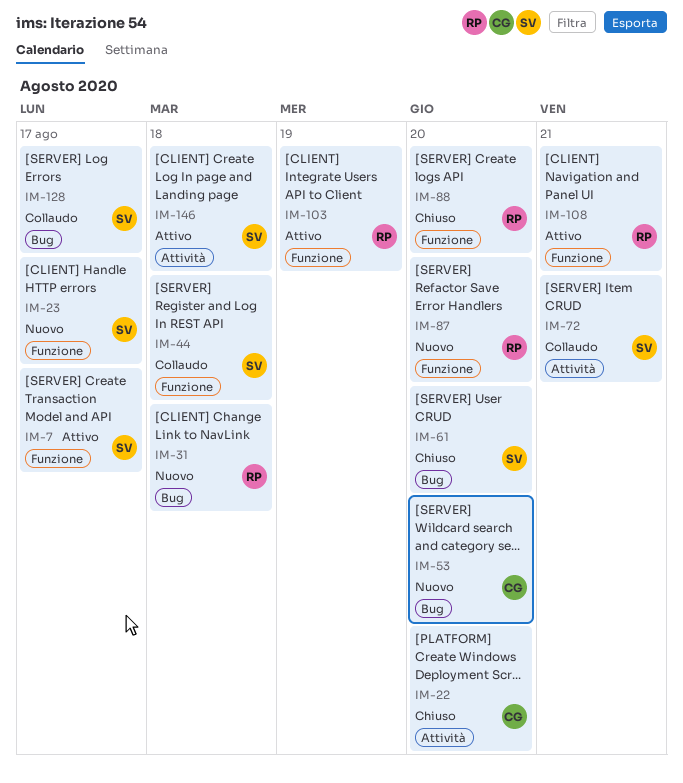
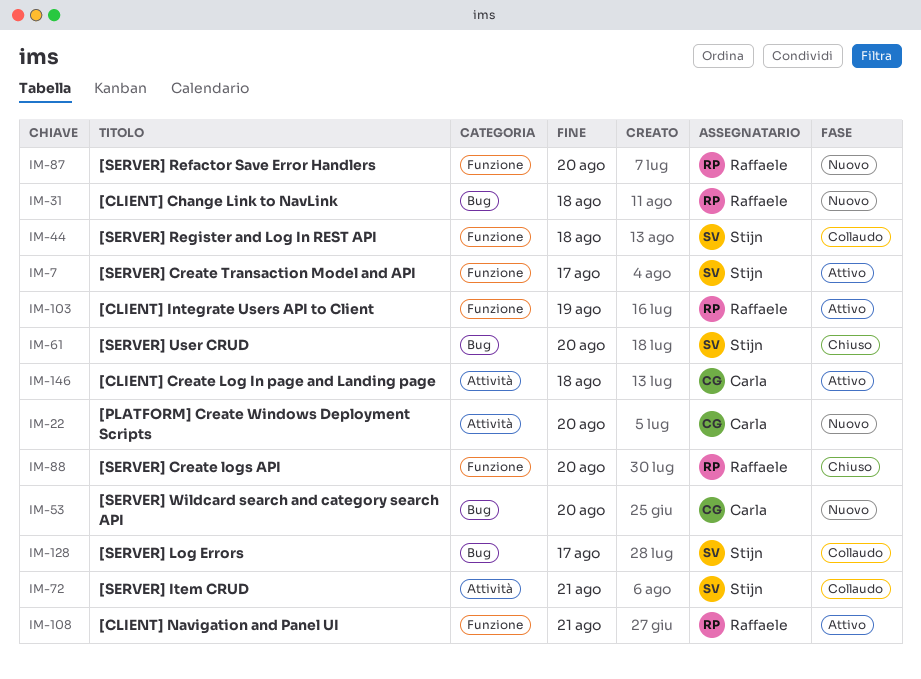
IM-22, status: Chiuso -> Nuovo
IM-23: present -> none
IM-146, owner: Stijn -> Carla

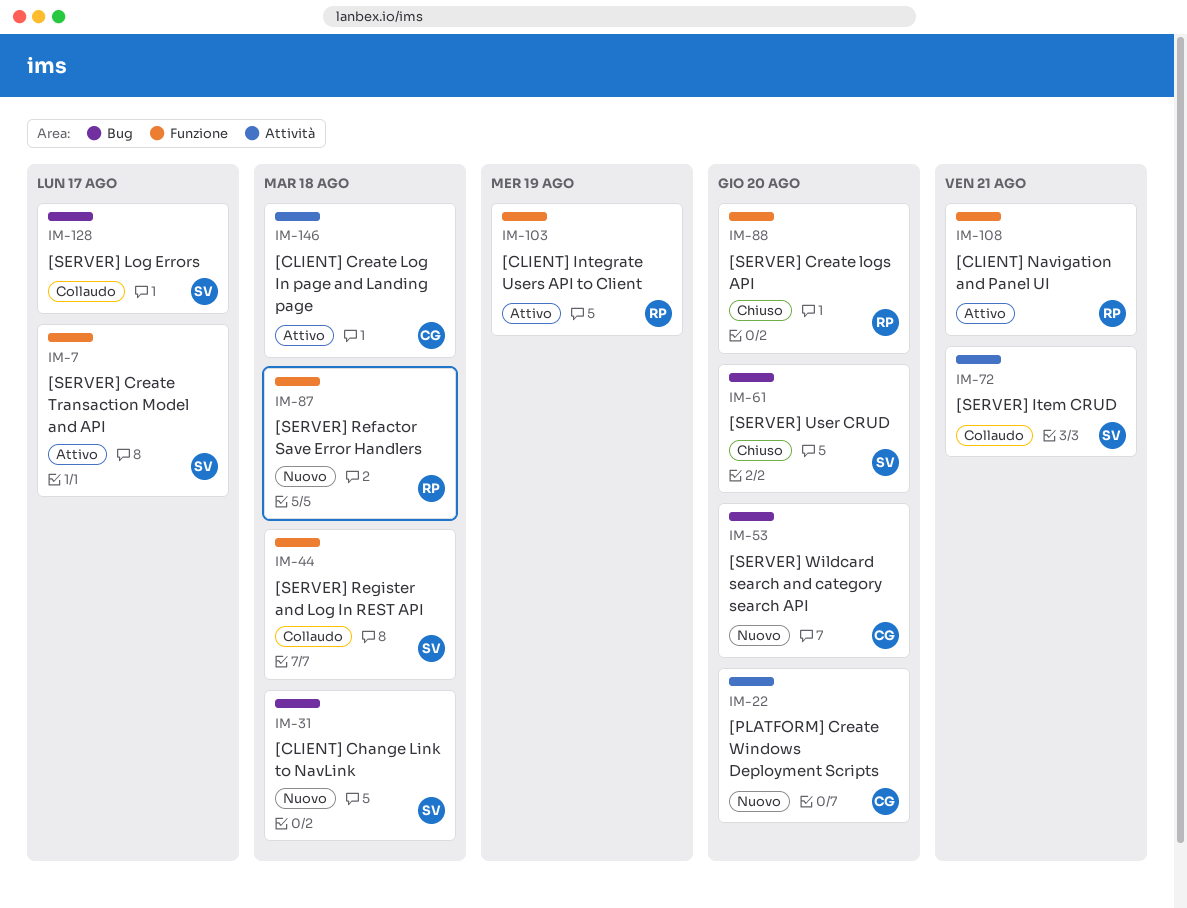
IM-31, owner: Raffaele -> Stijn
IM-87, due: Aug 20 -> Aug 18

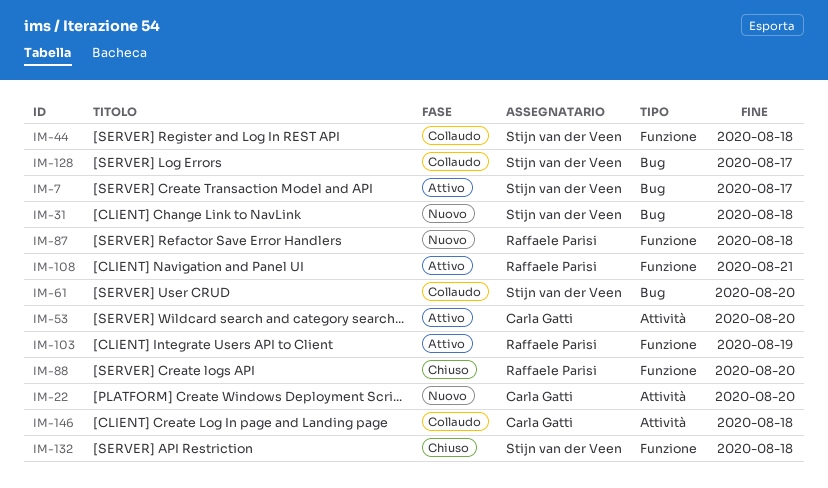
IM-7, label: Funzione -> Bug
IM-53, status: Nuovo -> Attivo
IM-53, label: Bug -> Attività
IM-61, status: Chiuso -> Collaudo
IM-72: present -> none
IM-132: none -> present
IM-146, status: Attivo -> Collaudo

